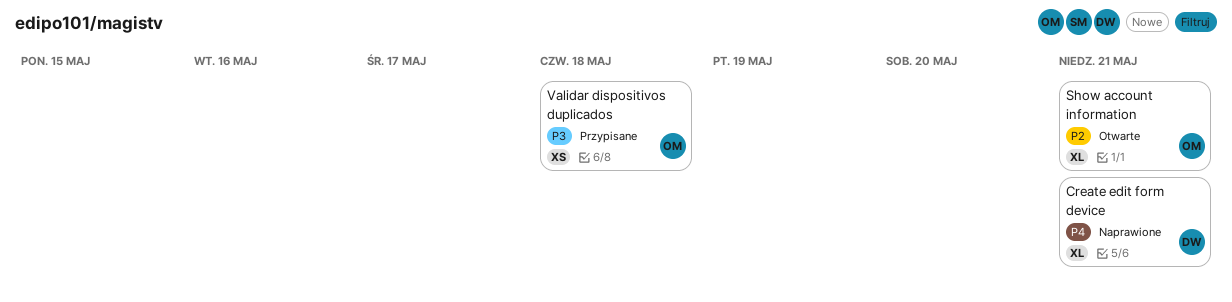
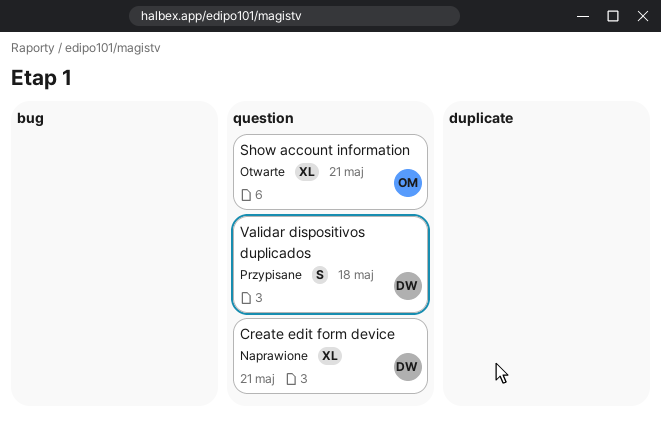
Validar dispositivos duplicados, owner: OM -> DW
Validar dispositivos duplicados, estimate: XS -> S

